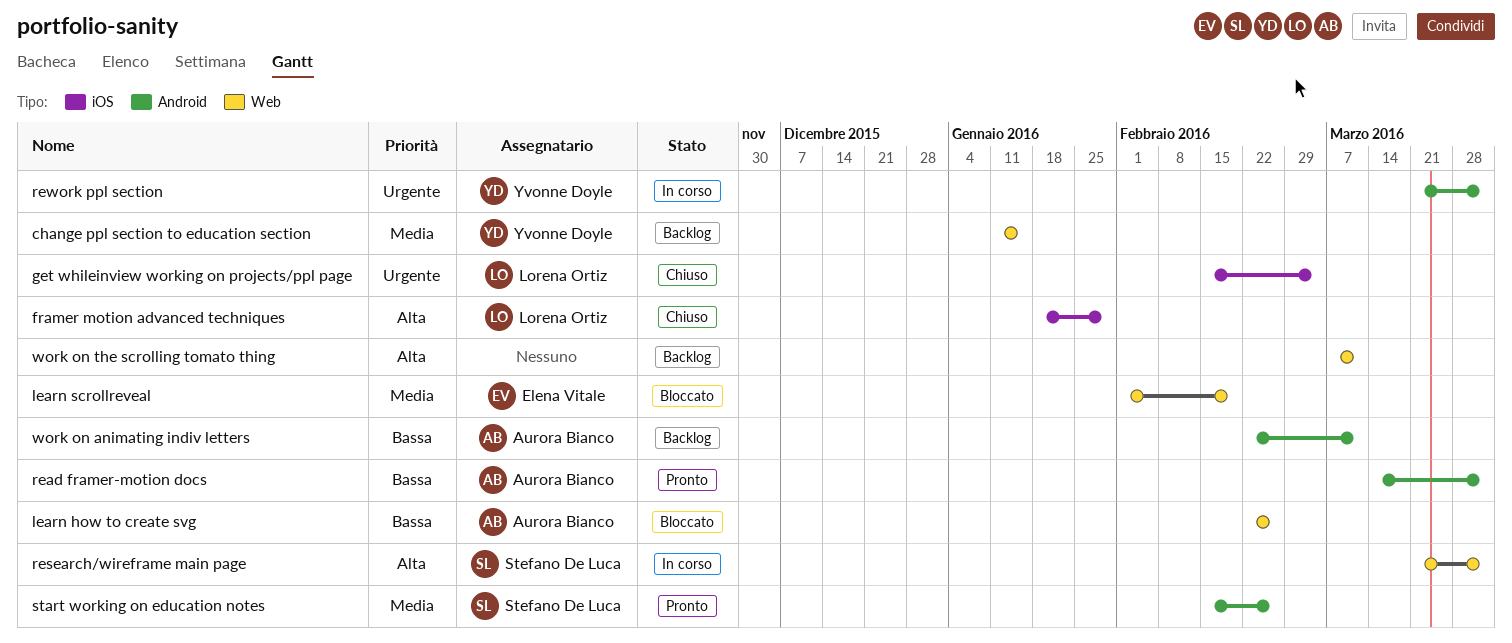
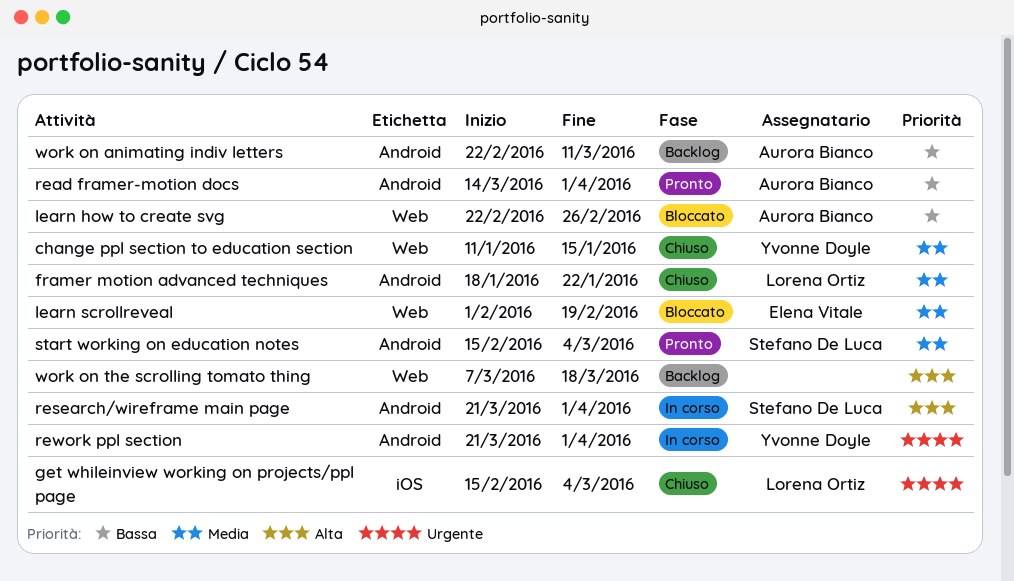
change ppl section to education section, status: Backlog -> Chiuso
framer motion advanced techniques, priority: Alta -> Media
framer motion advanced techniques, label: iOS -> Android
framer motion advanced techniques, due: Jan 29 -> Jan 22
research/wireframe main page, label: Web -> Android
start working on education notes, due: Feb 26 -> Mar 4
work on the scrolling tomato thing, due: Mar 11 -> Mar 18

